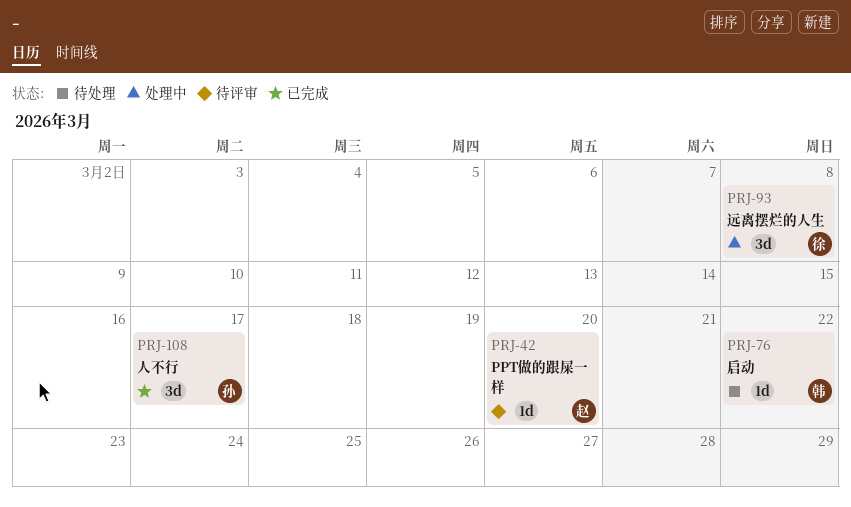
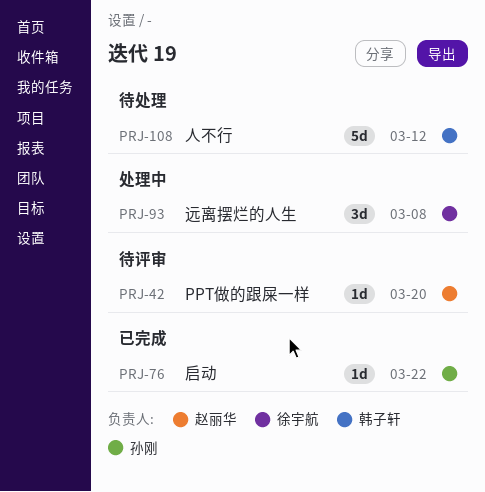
PRJ-76, status: 待处理 -> 已完成
PRJ-76, owner: 韩子轩 -> 孙刚
PRJ-108, status: 已完成 -> 待处理
PRJ-108, owner: 孙刚 -> 韩子轩
PRJ-108, estimate: 3d -> 5d
PRJ-108, due: Mar 17 -> Mar 12

